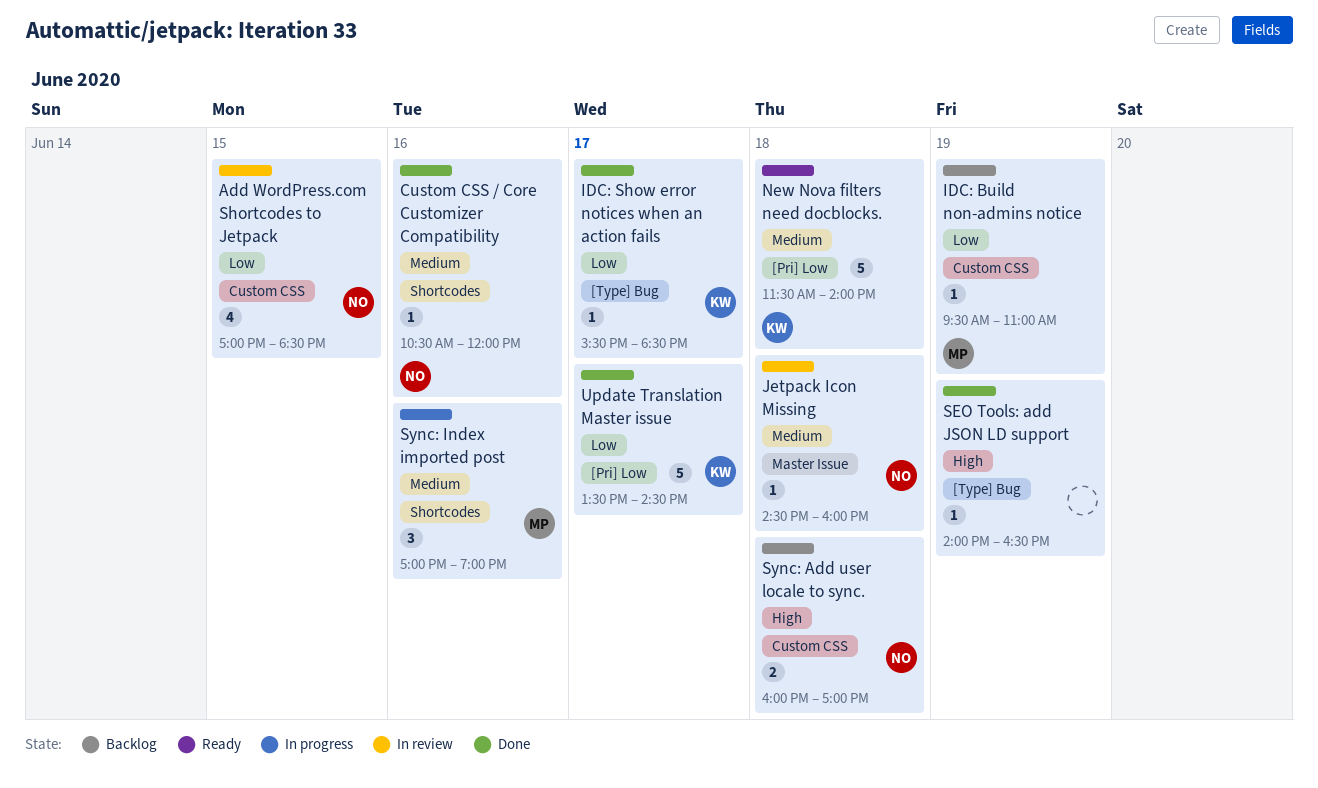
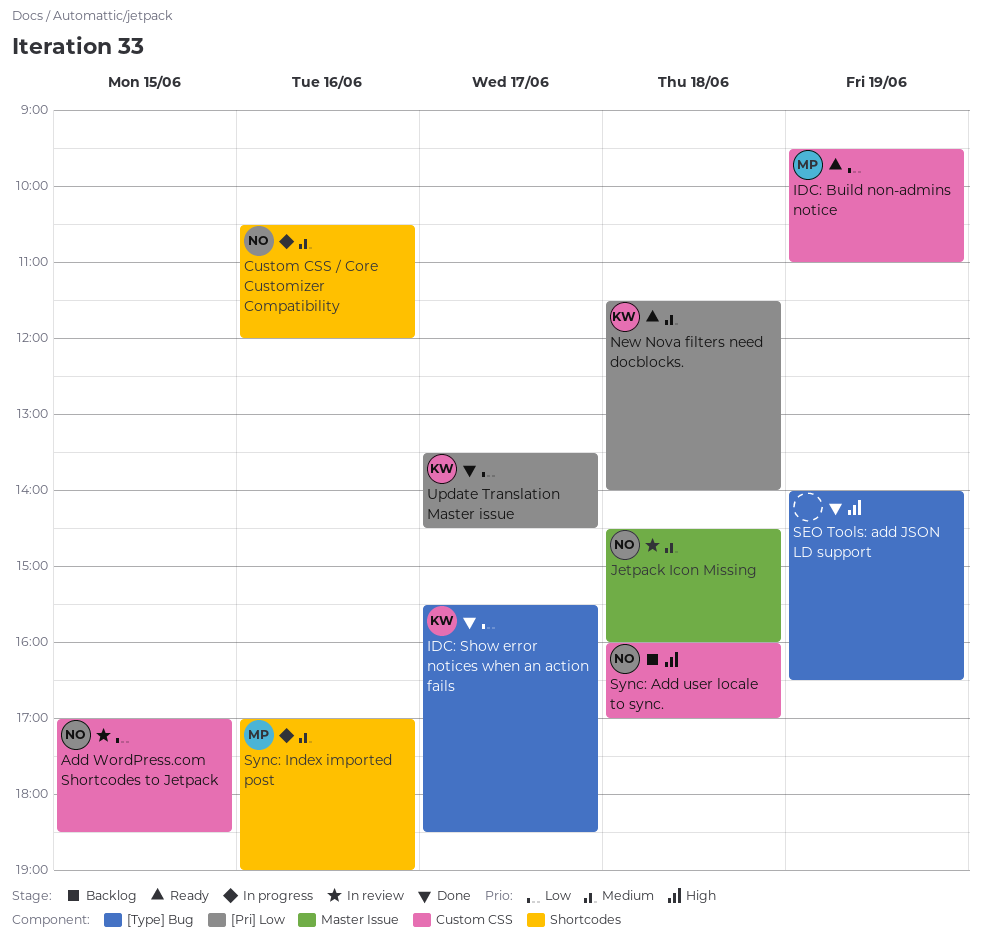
Custom CSS / Core Customizer Compatibility, status: Done -> In progress
IDC: Build non-admins notice, status: Backlog -> Ready

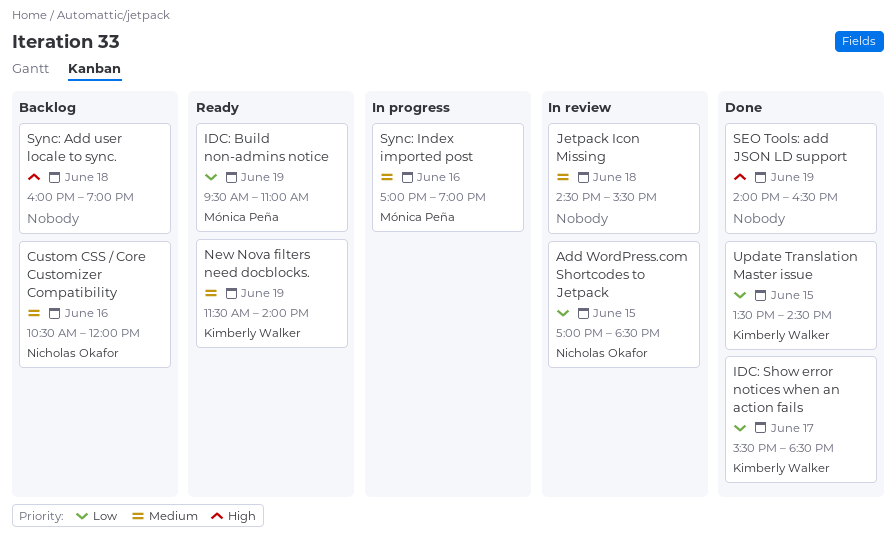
Custom CSS / Core Customizer Compatibility, status: In progress -> Backlog
Jetpack Icon Missing, owner: Nicholas Okafor -> none
Jetpack Icon Missing, ends: 16:00 -> 15:30
New Nova filters need docblocks., day: Jun 18 -> Jun 19
Sync: Add user locale to sync., owner: Nicholas Okafor -> none
Sync: Add user locale to sync., ends: 17:00 -> 19:00
Update Translation Master issue, day: Jun 17 -> Jun 15

